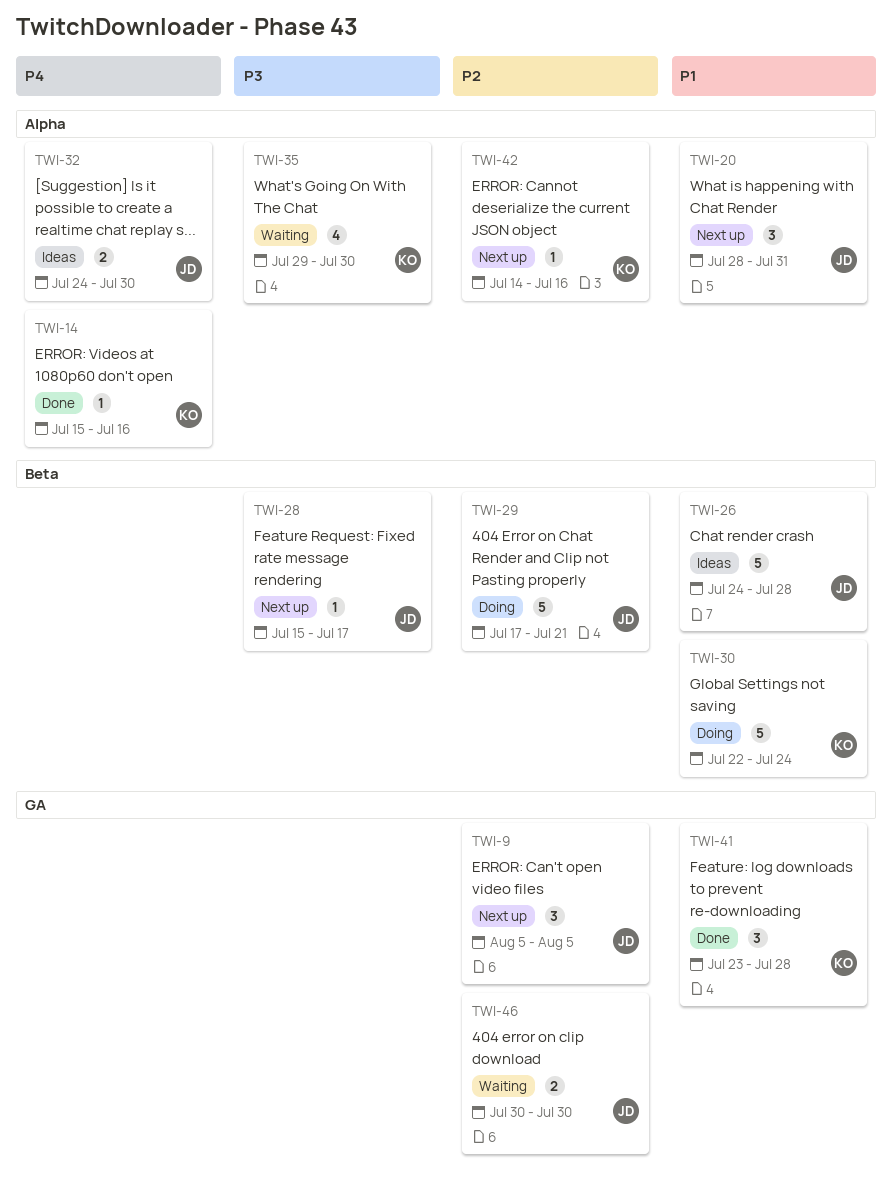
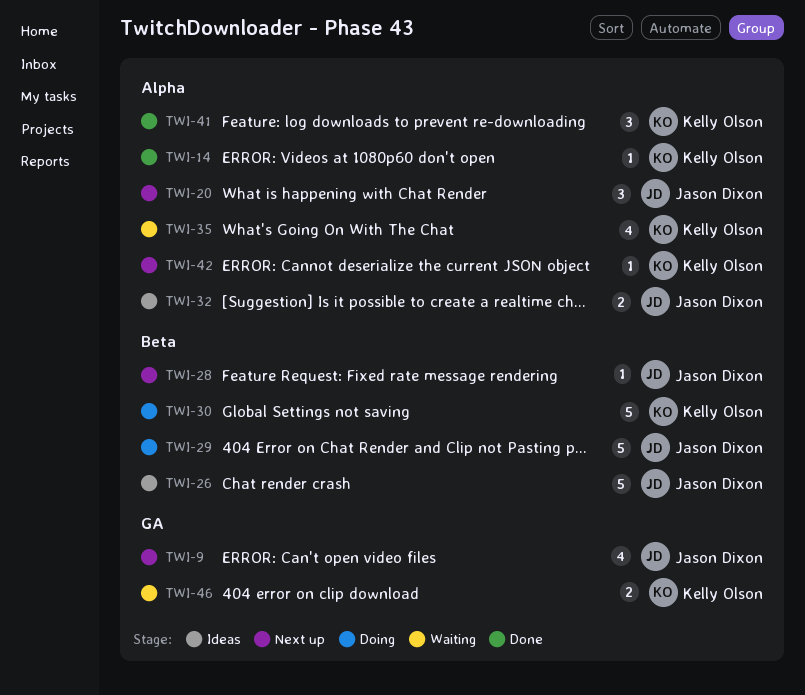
TWI-9, estimate: 3 -> 4
TWI-41, label: GA -> Alpha
TWI-46, owner: Jason Dixon -> Kelly Olson

